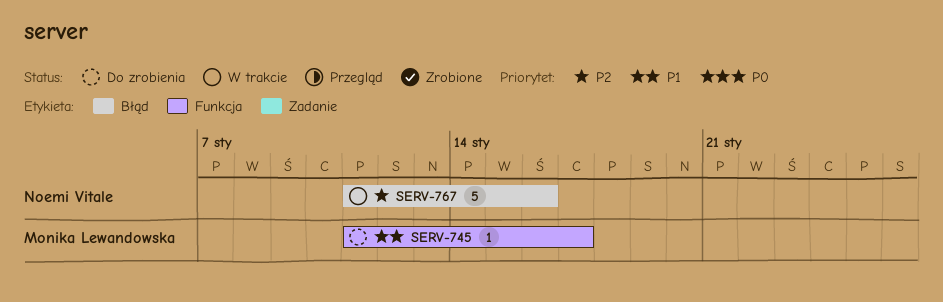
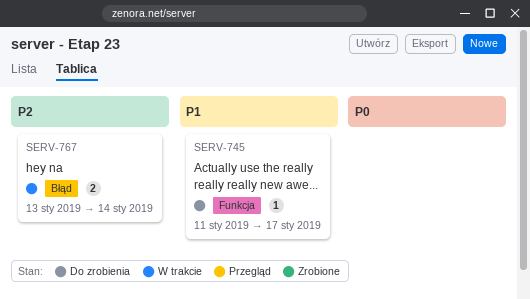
SERV-767, estimate: 5 -> 2
SERV-767, start: Jan 11 -> Jan 13
SERV-767, due: Jan 16 -> Jan 14

